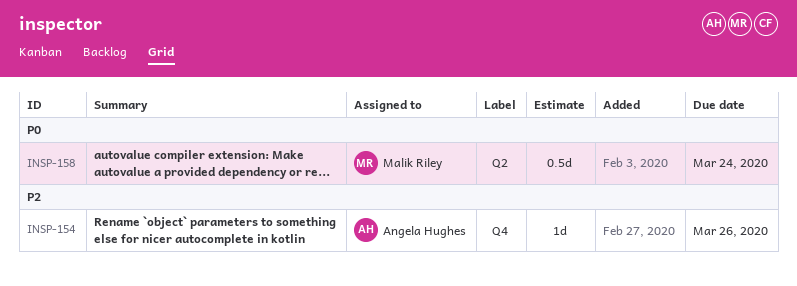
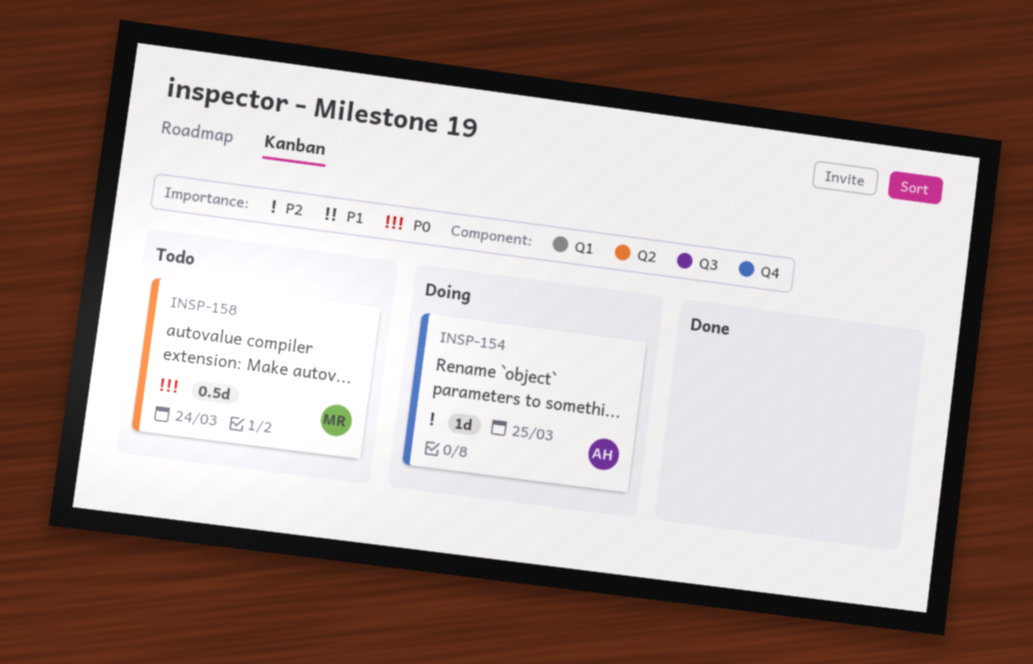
INSP-154, due: Mar 26 -> Mar 25

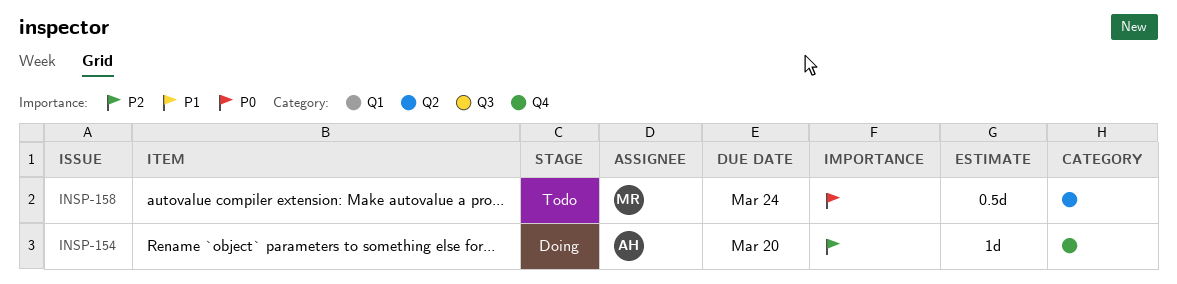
INSP-154, due: Mar 25 -> Mar 20

